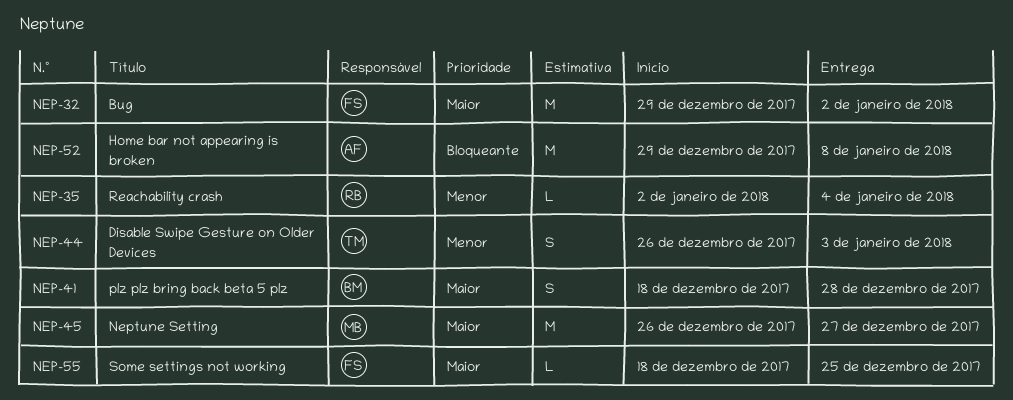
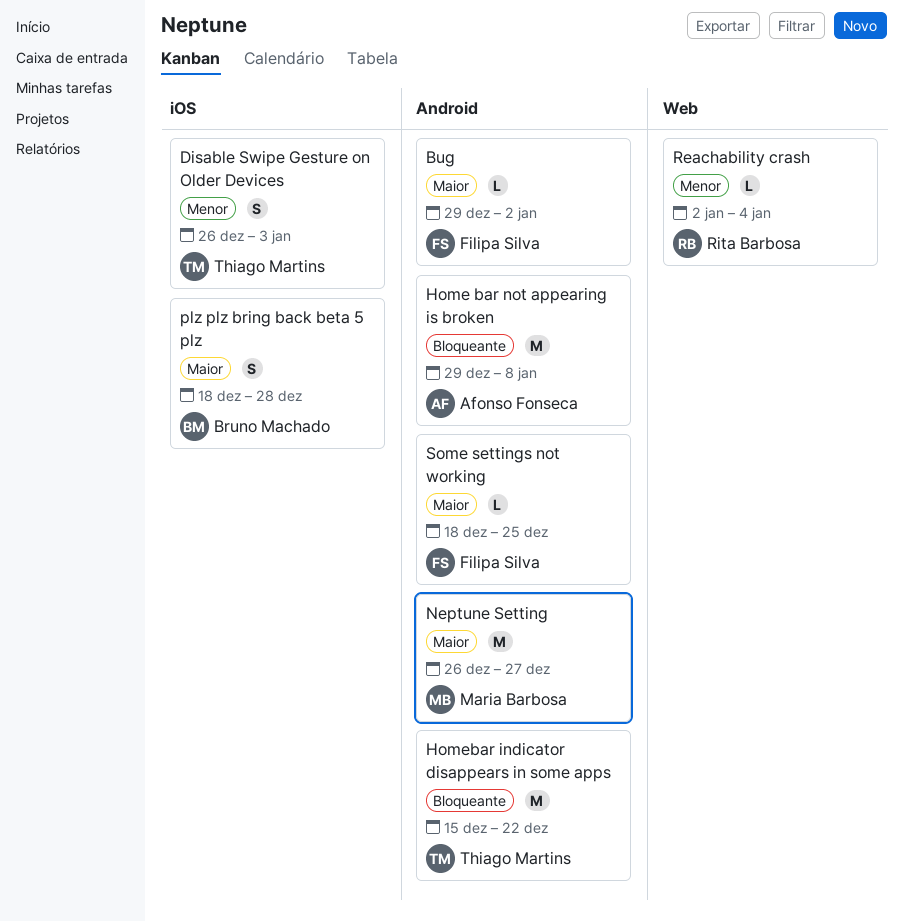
Bug, estimate: M -> L
Homebar indicator disappears in some apps: none -> present

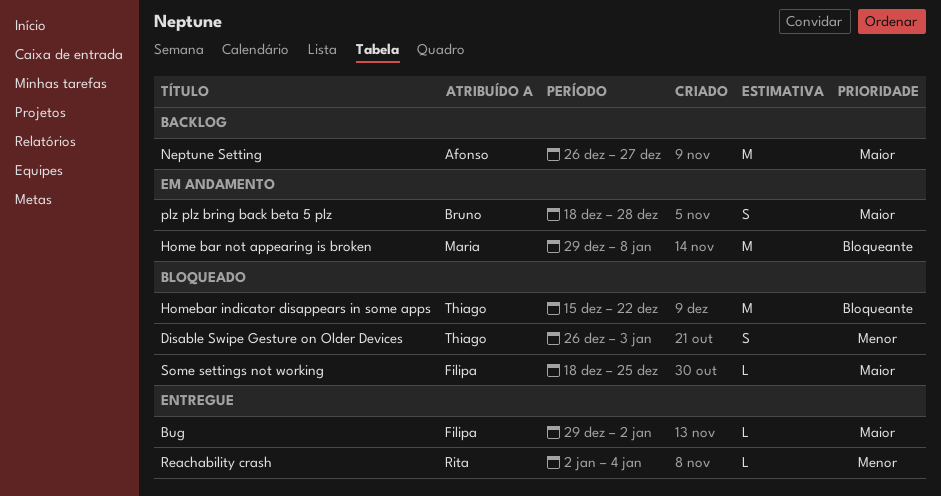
Home bar not appearing is broken, owner: Afonso Fonseca -> Maria Barbosa
Neptune Setting, owner: Maria Barbosa -> Afonso Fonseca

